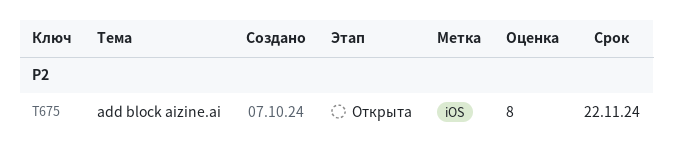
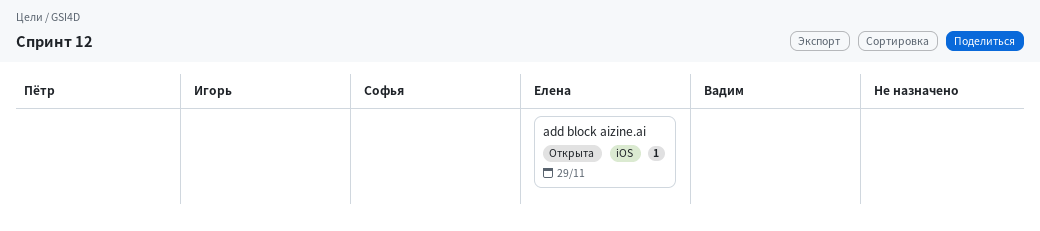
add block aizine.ai, estimate: 8 -> 1
add block aizine.ai, due: Nov 22 -> Nov 29

